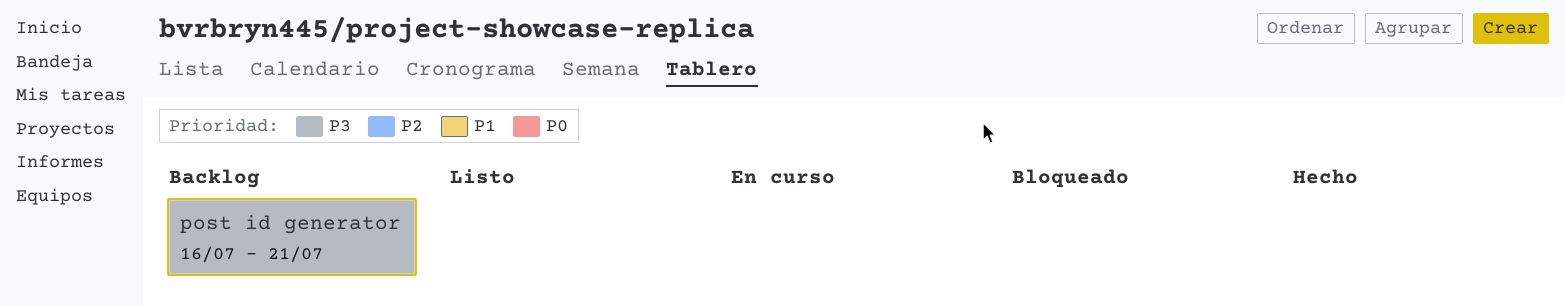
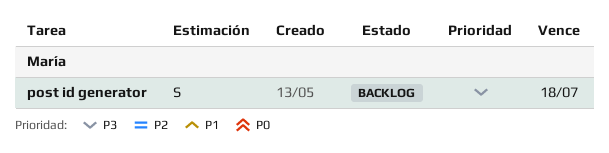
post id generator, due: Jul 21 -> Jul 18

